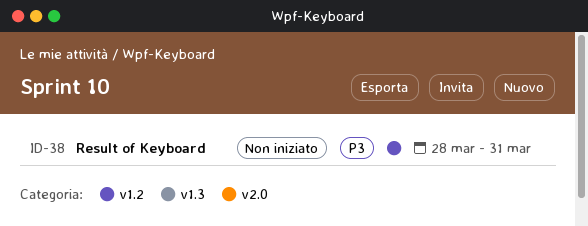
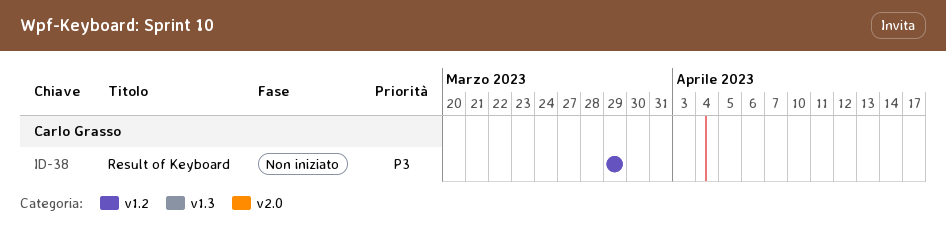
ID-38, start: Mar 28 -> Mar 29
ID-38, due: Mar 31 -> Mar 29

